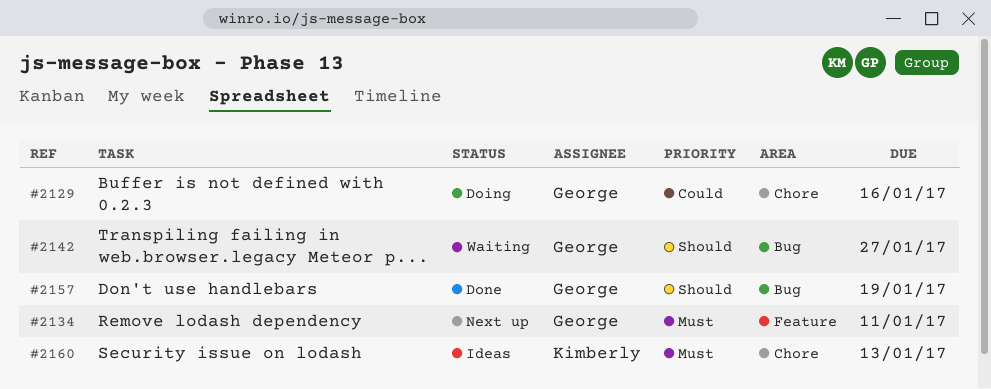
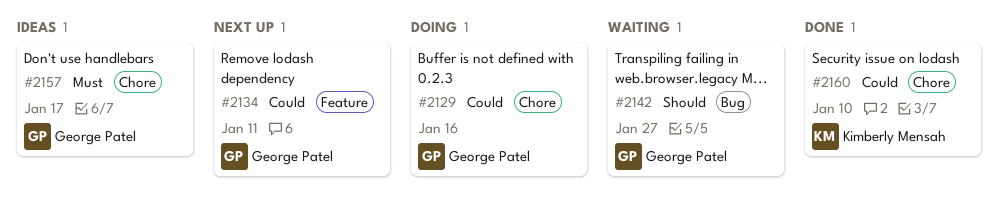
#2134, priority: Must -> Could
#2157, status: Done -> Ideas
#2157, priority: Should -> Must
#2157, label: Bug -> Chore
#2157, due: Jan 19 -> Jan 17
#2160, status: Ideas -> Done
#2160, priority: Must -> Could
#2160, due: Jan 13 -> Jan 10

